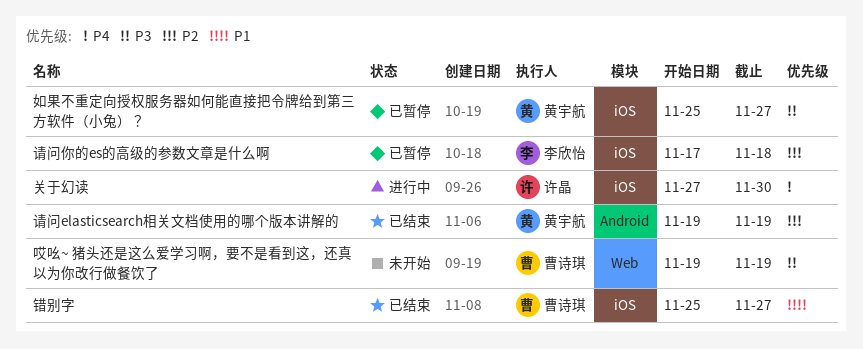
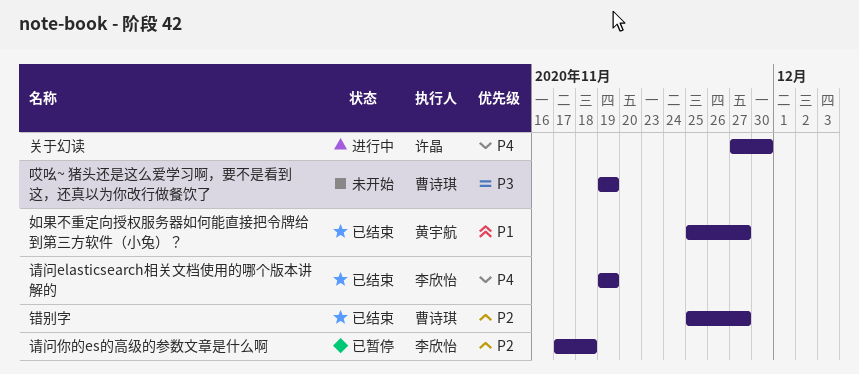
如果不重定向授权服务器如何能直接把令牌给到第三方软件（小兔）？, status: 已暂停 -> 已结束
如果不重定向授权服务器如何能直接把令牌给到第三方软件（小兔）？, priority: P3 -> P1
请问elasticsearch相关文档使用的哪个版本讲解的, owner: 黄宇航 -> 李欣怡
请问elasticsearch相关文档使用的哪个版本讲解的, priority: P2 -> P4
错别字, priority: P1 -> P2

